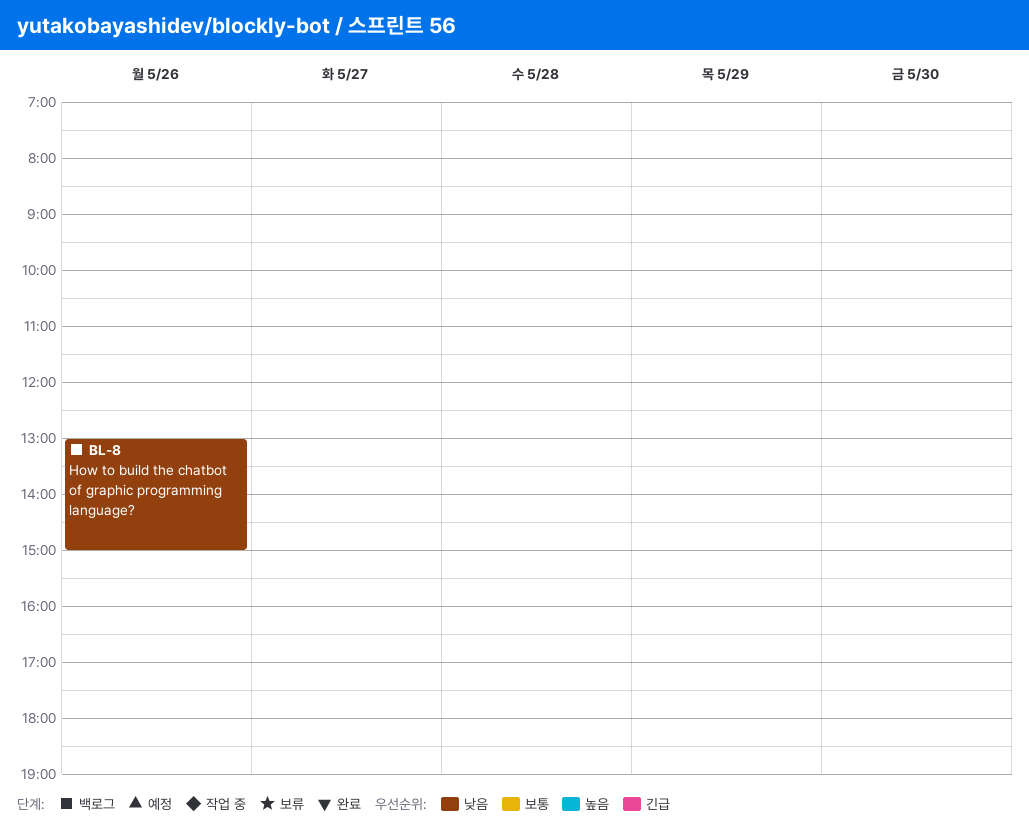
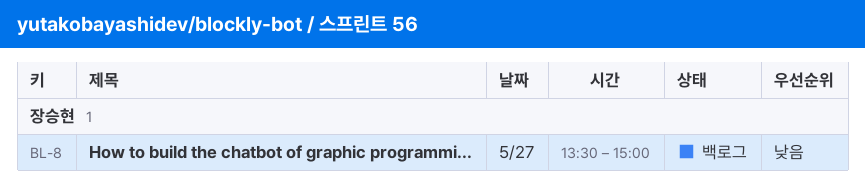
BL-8, day: May 26 -> May 27
BL-8, begins: 13:00 -> 13:30

